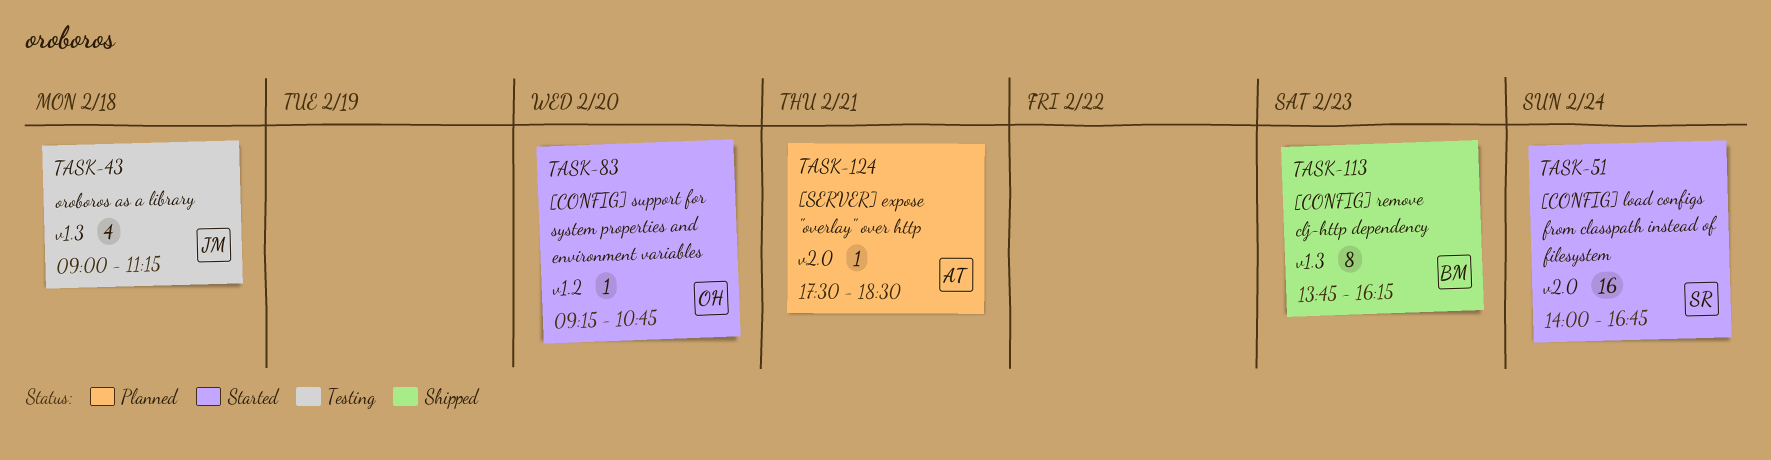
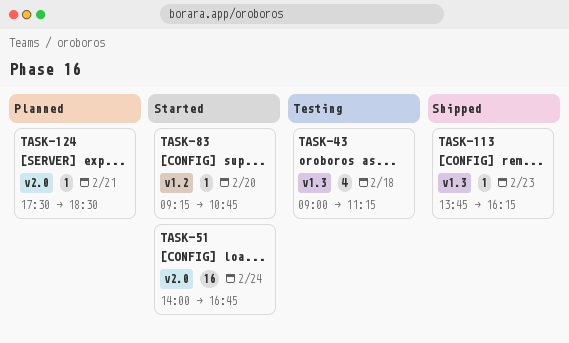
TASK-113, estimate: 8 -> 1

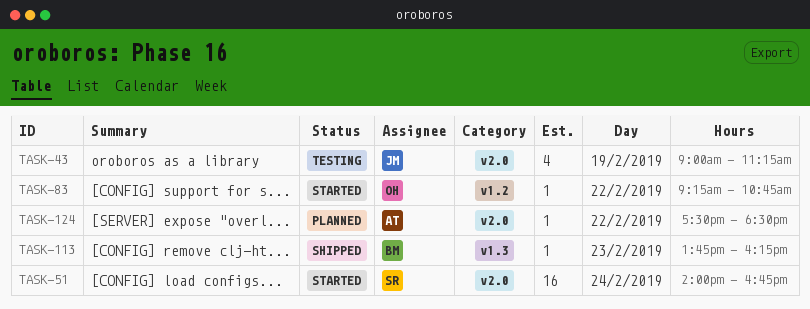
TASK-43, label: v1.3 -> v2.0
TASK-43, day: Feb 18 -> Feb 19
TASK-83, day: Feb 20 -> Feb 22
TASK-124, day: Feb 21 -> Feb 22

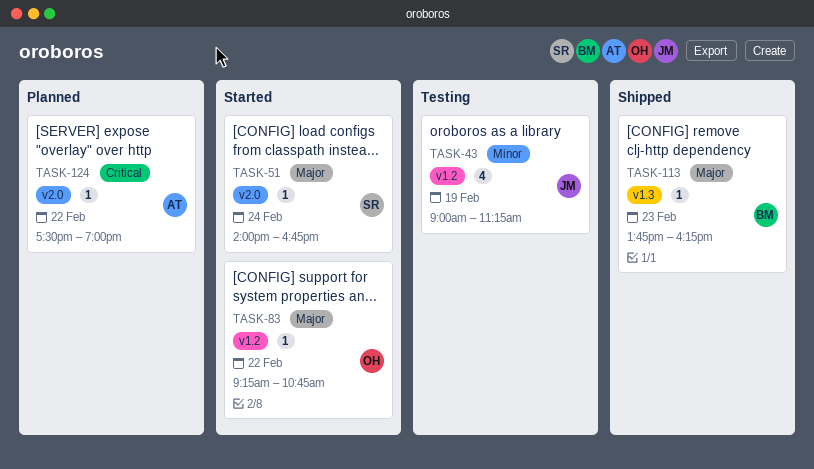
TASK-43, label: v2.0 -> v1.2
TASK-51, estimate: 16 -> 1
TASK-124, ends: 18:30 -> 19:00

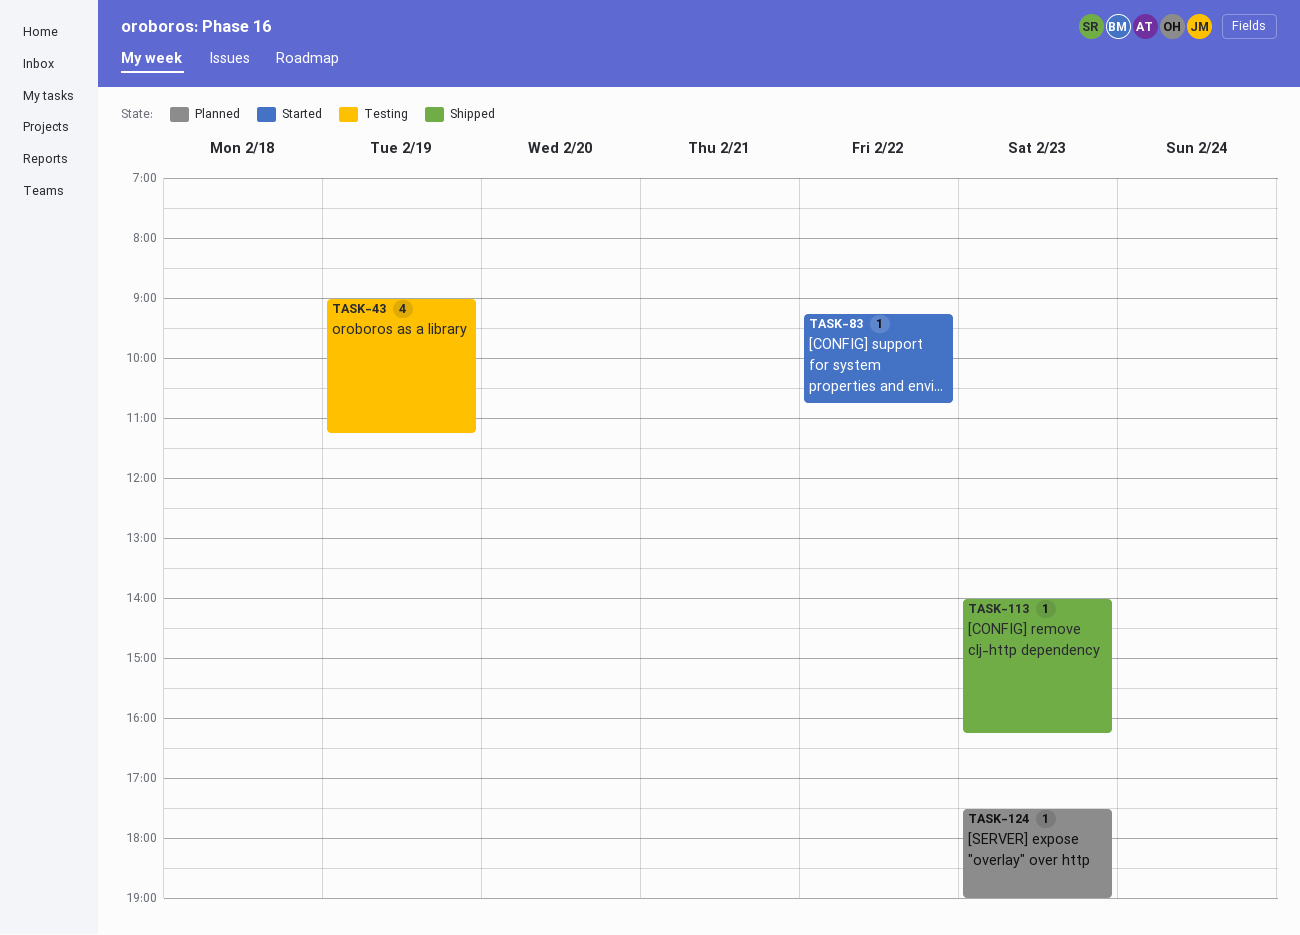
TASK-51: present -> none
TASK-113, begins: 13:45 -> 14:00
TASK-124, day: Feb 22 -> Feb 23

